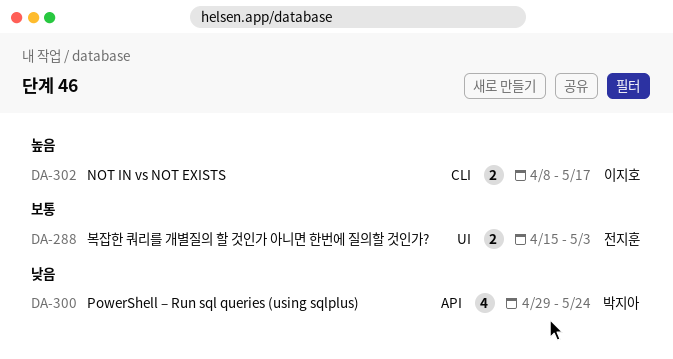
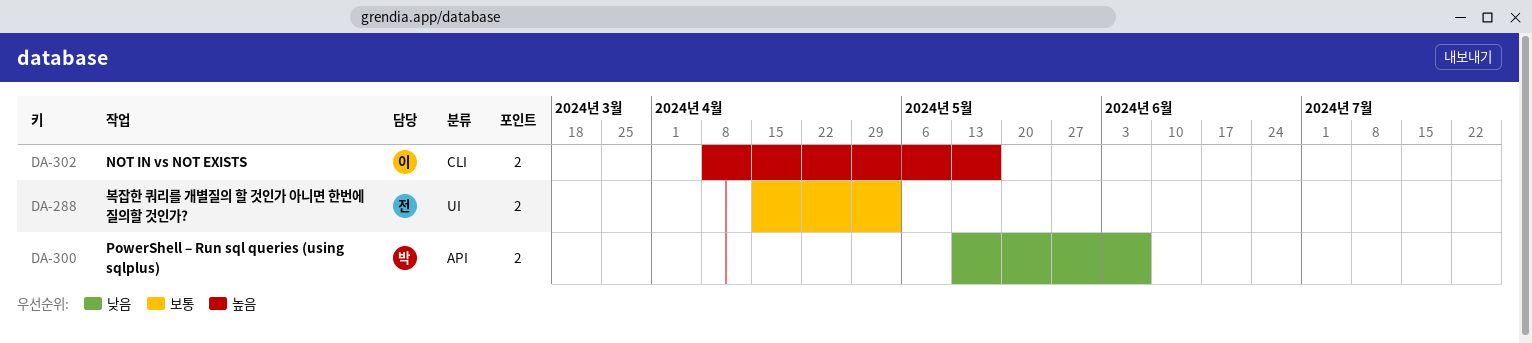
DA-300, estimate: 4 -> 2
DA-300, start: Apr 29 -> May 13
DA-300, due: May 24 -> Jun 7

